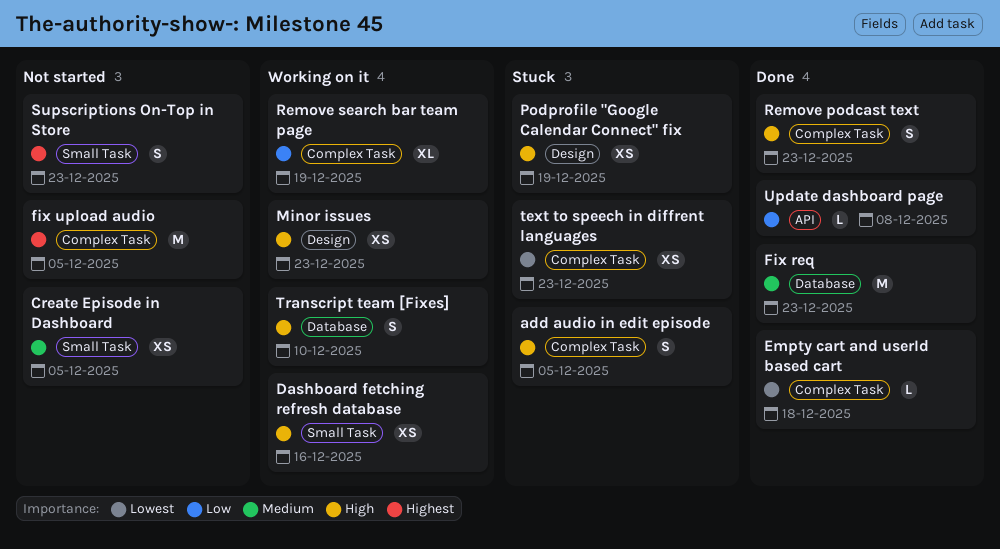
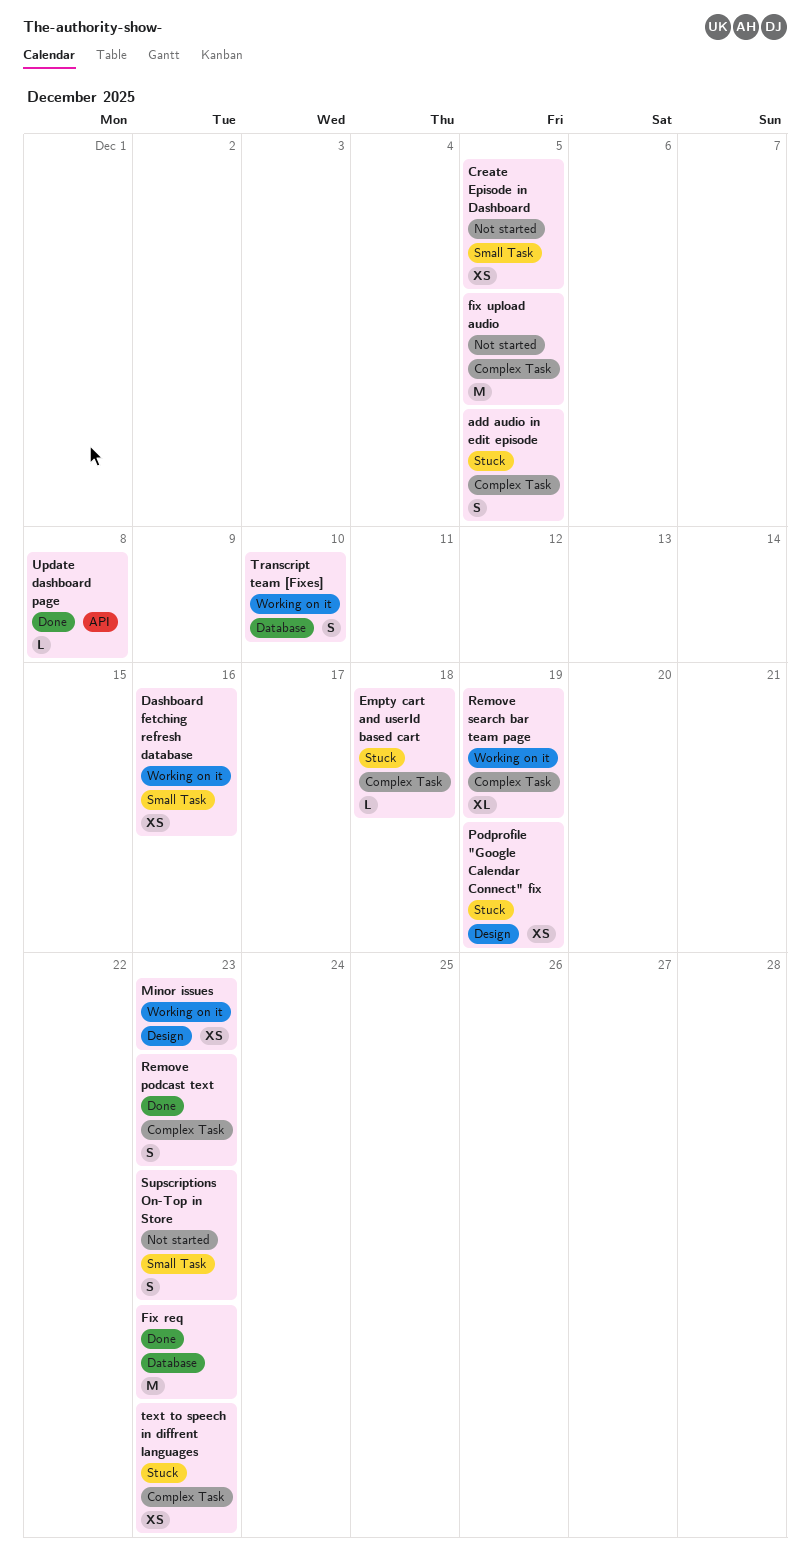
Empty cart and userId based cart, status: Done -> Stuck

